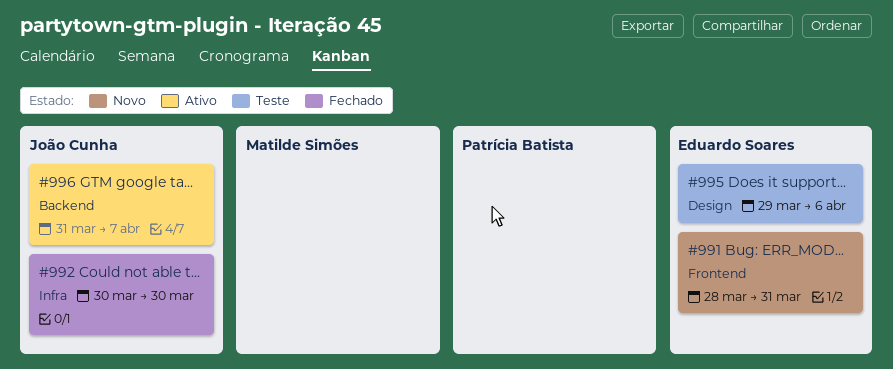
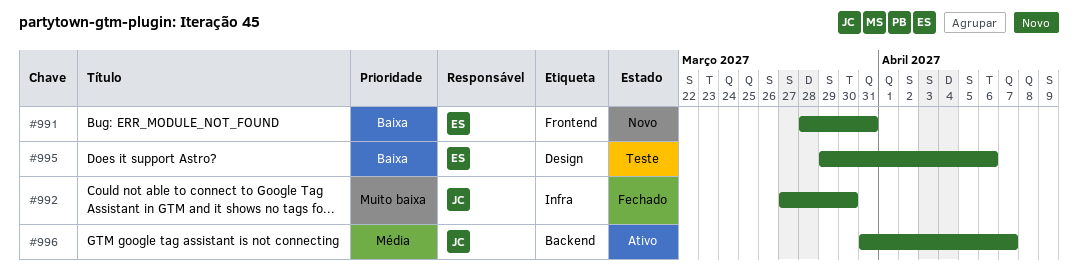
#992, start: Mar 30 -> Mar 27

